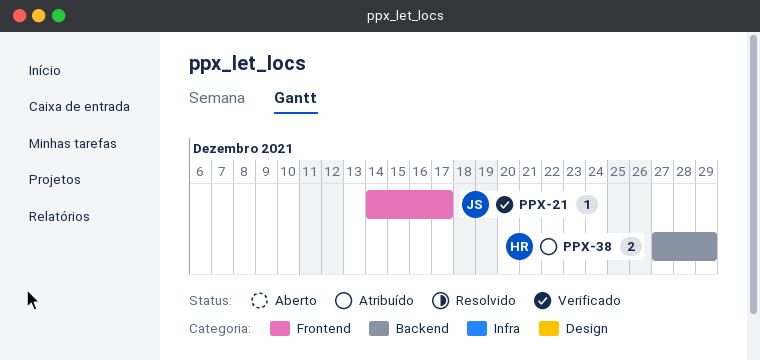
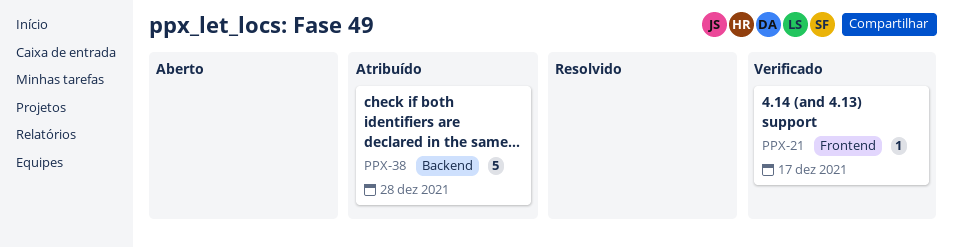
PPX-38, estimate: 2 -> 5
PPX-38, due: Dec 29 -> Dec 28

